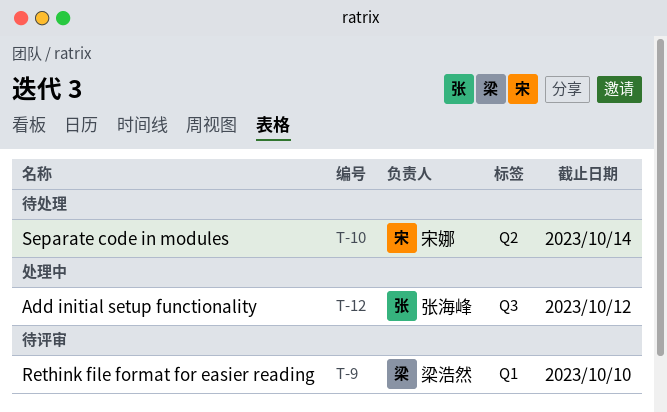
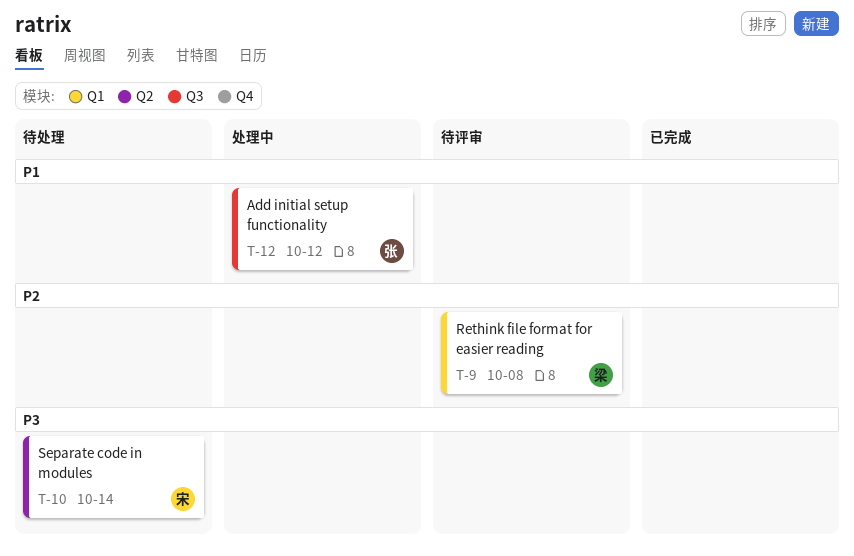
T-9, due: Oct 10 -> Oct 8

